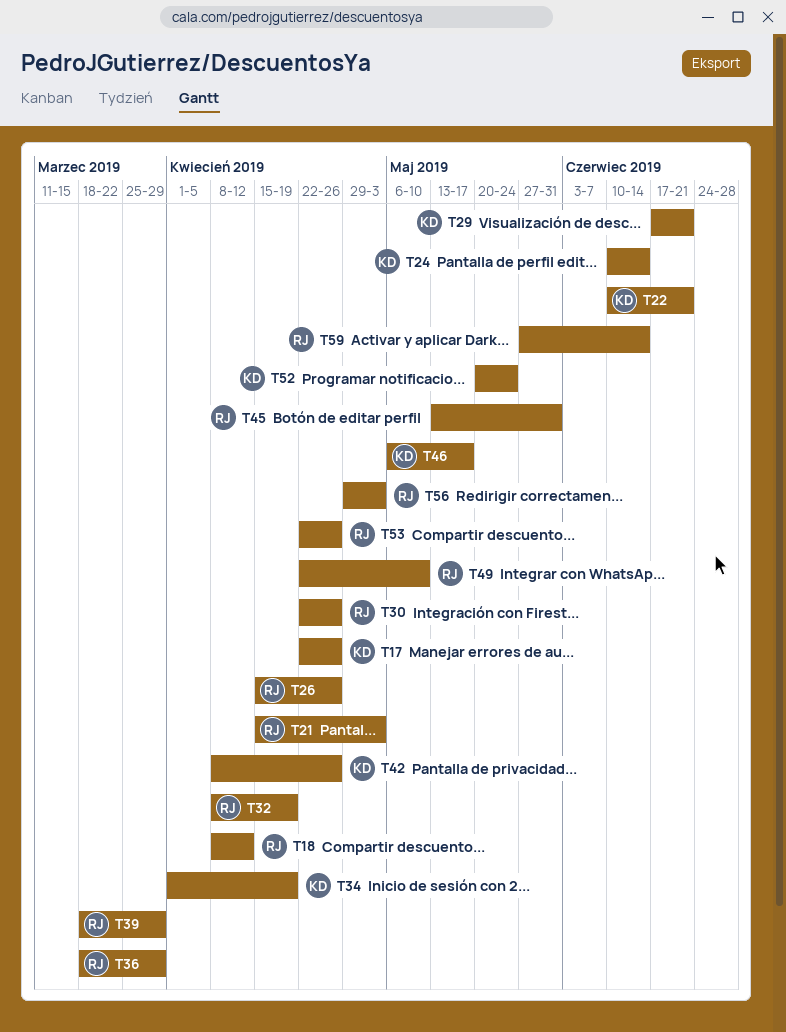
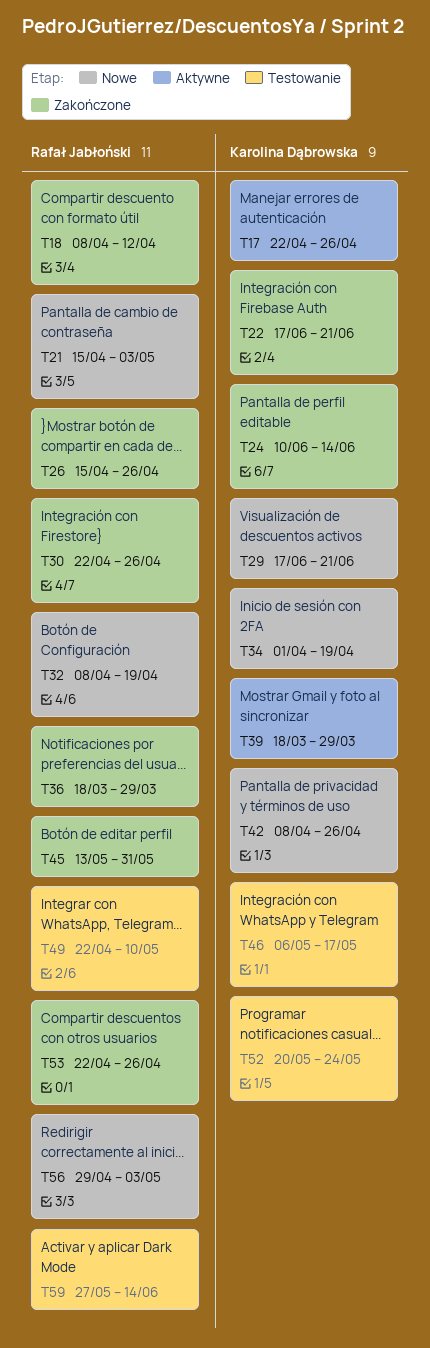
T22, start: Jun 10 -> Jun 17
T39, owner: Rafał Jabłoński -> Karolina Dąbrowska

